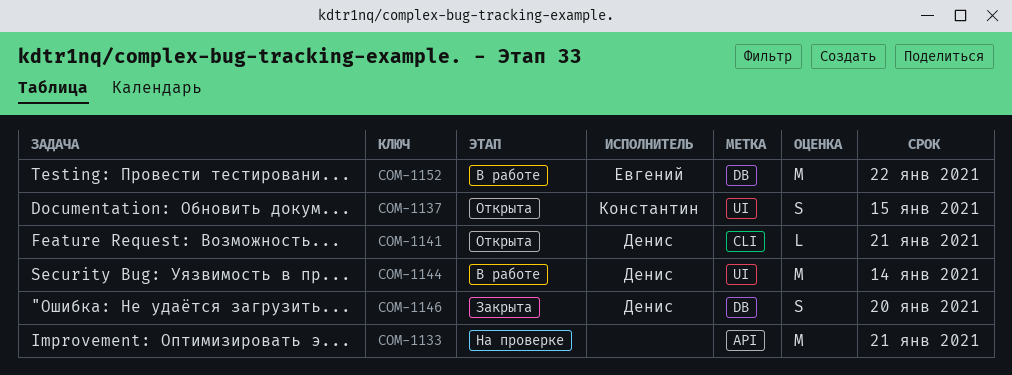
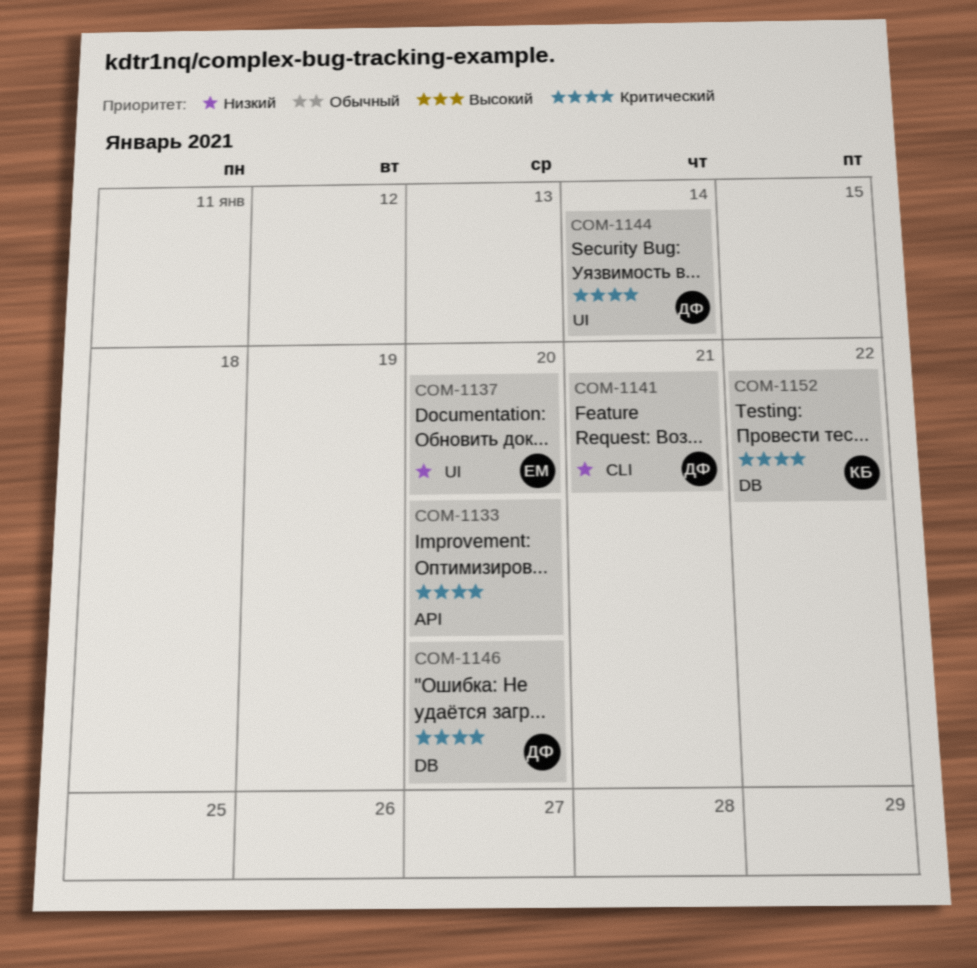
COM-1133, due: Jan 21 -> Jan 20
COM-1137, owner: Константин -> Евгений
COM-1137, due: Jan 15 -> Jan 20
COM-1152, owner: Евгений -> Константин

